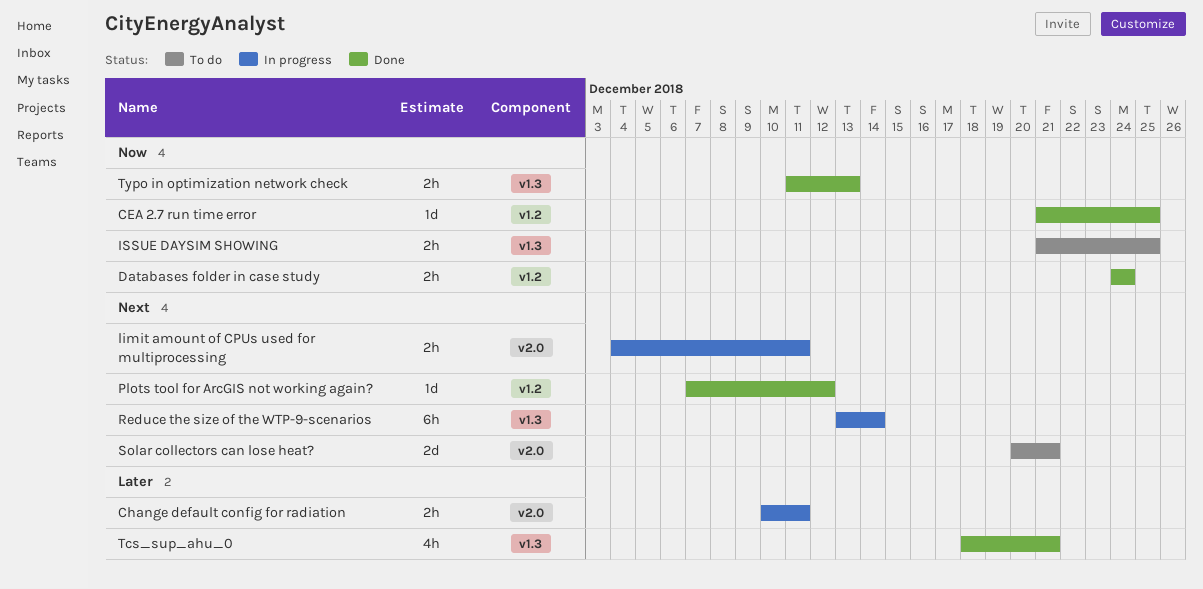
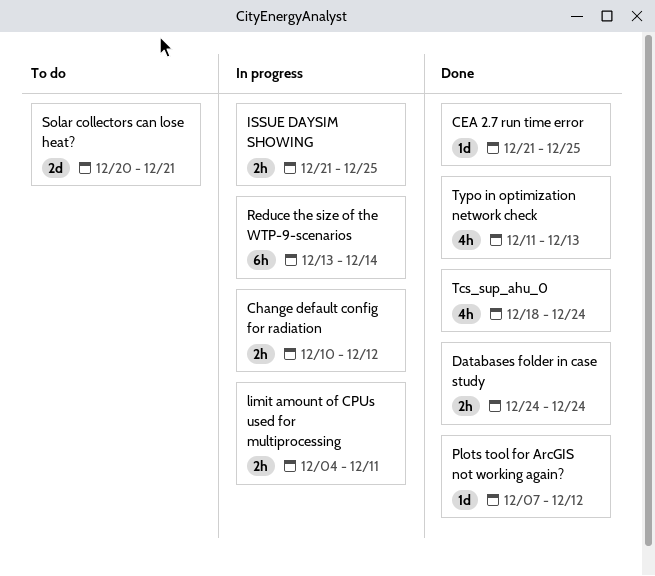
Change default config for radiation, due: Dec 11 -> Dec 12
ISSUE DAYSIM SHOWING, status: To do -> In progress
Tcs_sup_ahu_0, due: Dec 21 -> Dec 24
Typo in optimization network check, estimate: 2h -> 4h

